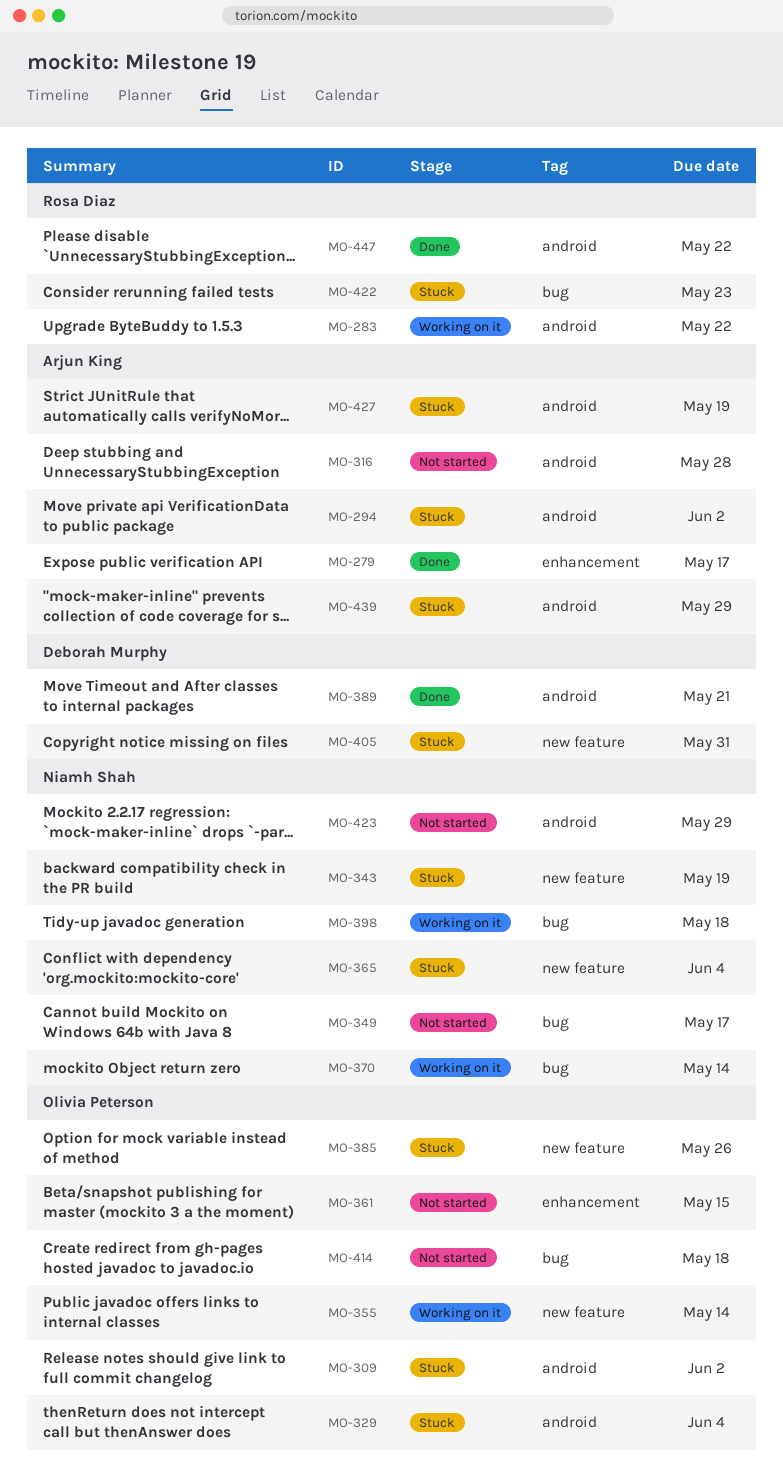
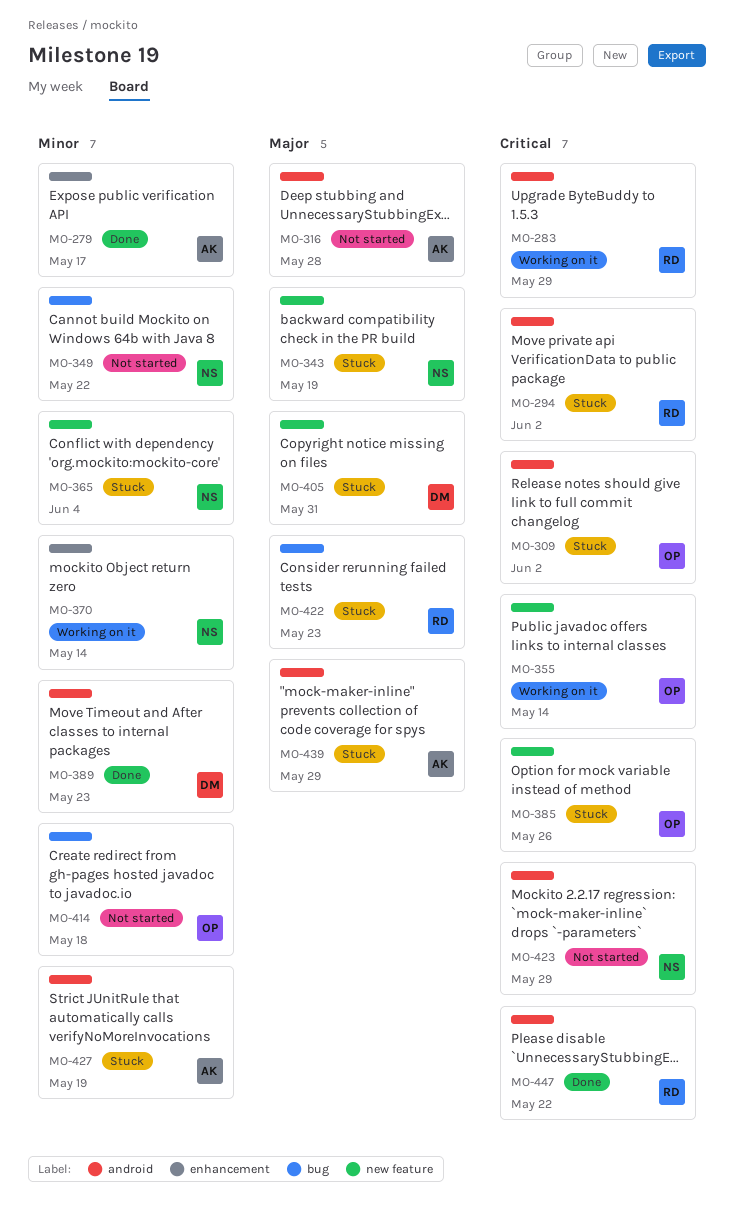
MO-283, due: May 22 -> May 29
MO-294, owner: Arjun King -> Rosa Diaz
MO-329: present -> none
MO-349, due: May 17 -> May 22
MO-361: present -> none
MO-370, label: bug -> enhancement
MO-389, due: May 21 -> May 23
MO-398: present -> none

